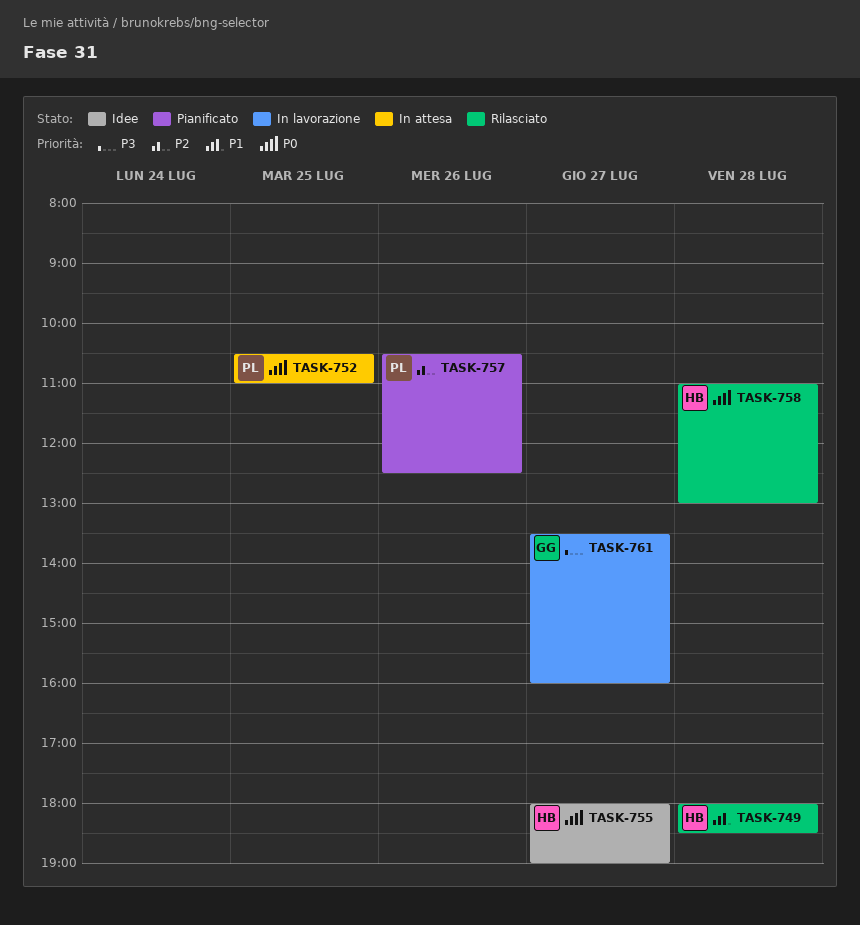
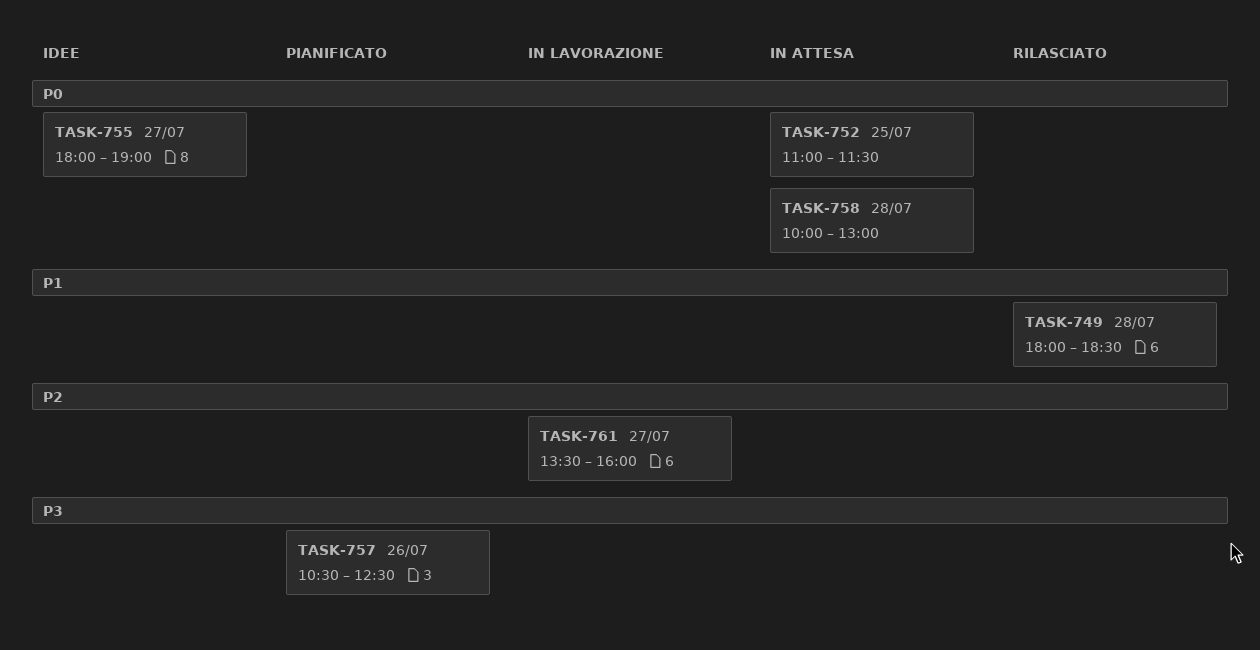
TASK-752, begins: 10:30 -> 11:00
TASK-752, ends: 11:00 -> 11:30
TASK-757, priority: P2 -> P3
TASK-758, status: Rilasciato -> In attesa
TASK-758, begins: 11:00 -> 10:00
TASK-761, priority: P3 -> P2

